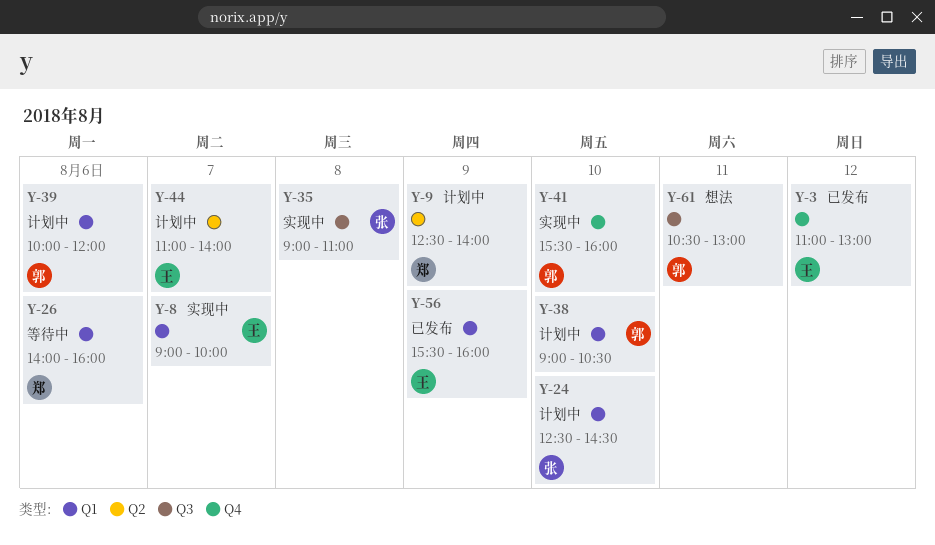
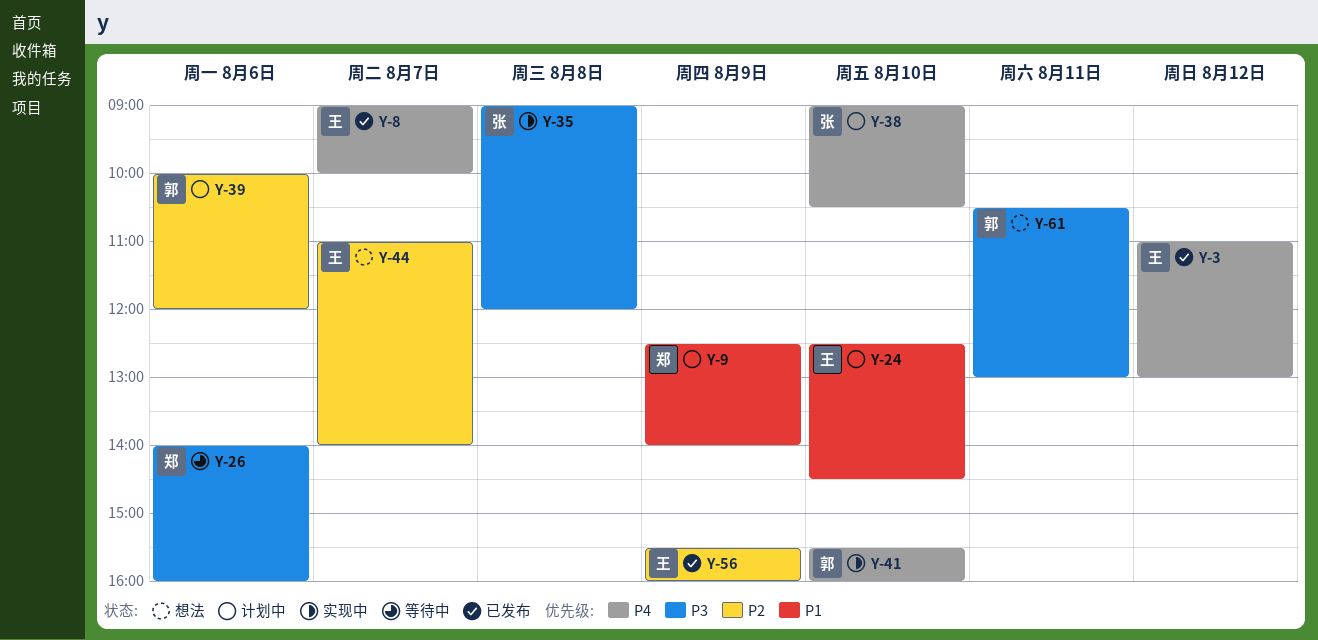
Y-8, status: 实现中 -> 已发布
Y-24, owner: 张 -> 王
Y-35, ends: 11:00 -> 12:00
Y-38, owner: 郭 -> 张
Y-44, status: 计划中 -> 想法

